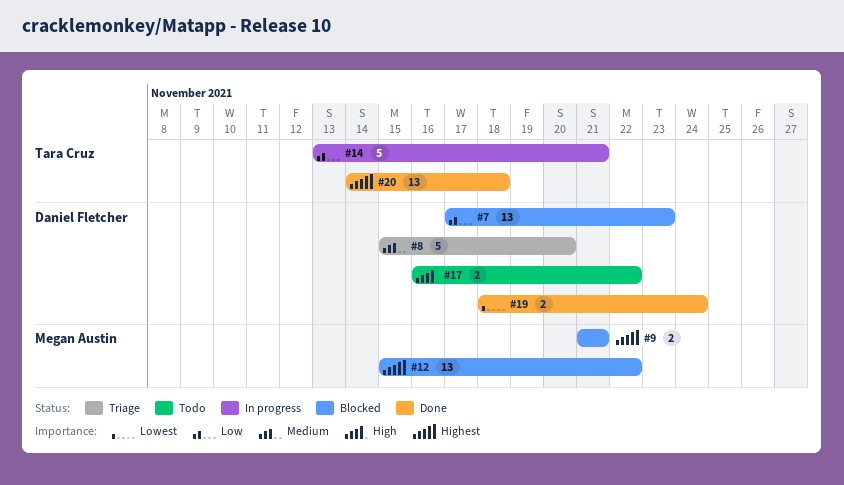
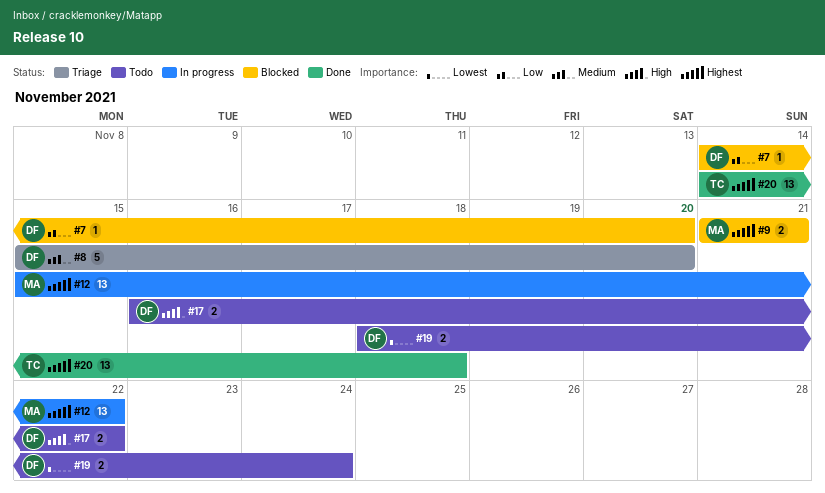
#7, estimate: 13 -> 1
#7, start: Nov 17 -> Nov 14
#7, due: Nov 23 -> Nov 20
#12, status: Blocked -> In progress
#14: present -> none
#19, status: Done -> Todo

